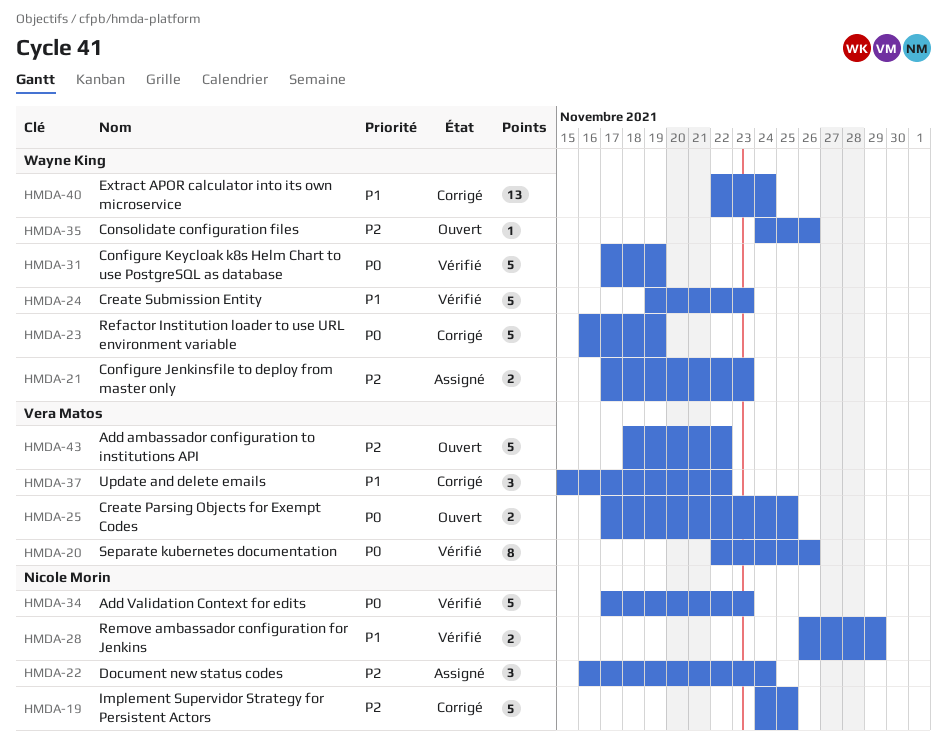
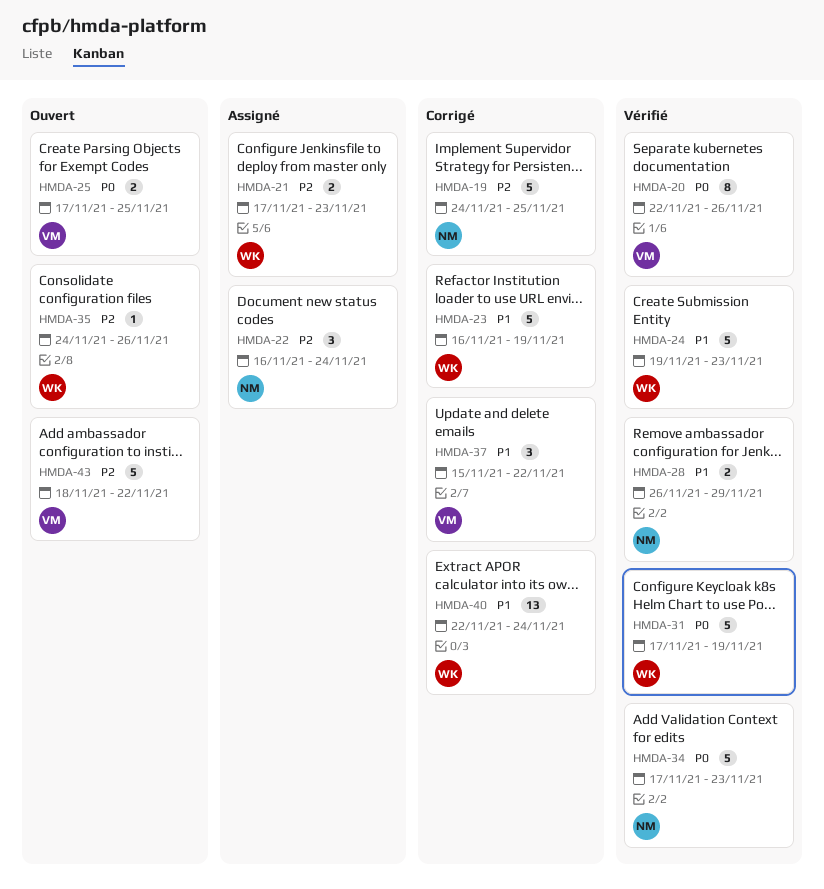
HMDA-23, priority: P0 -> P1

